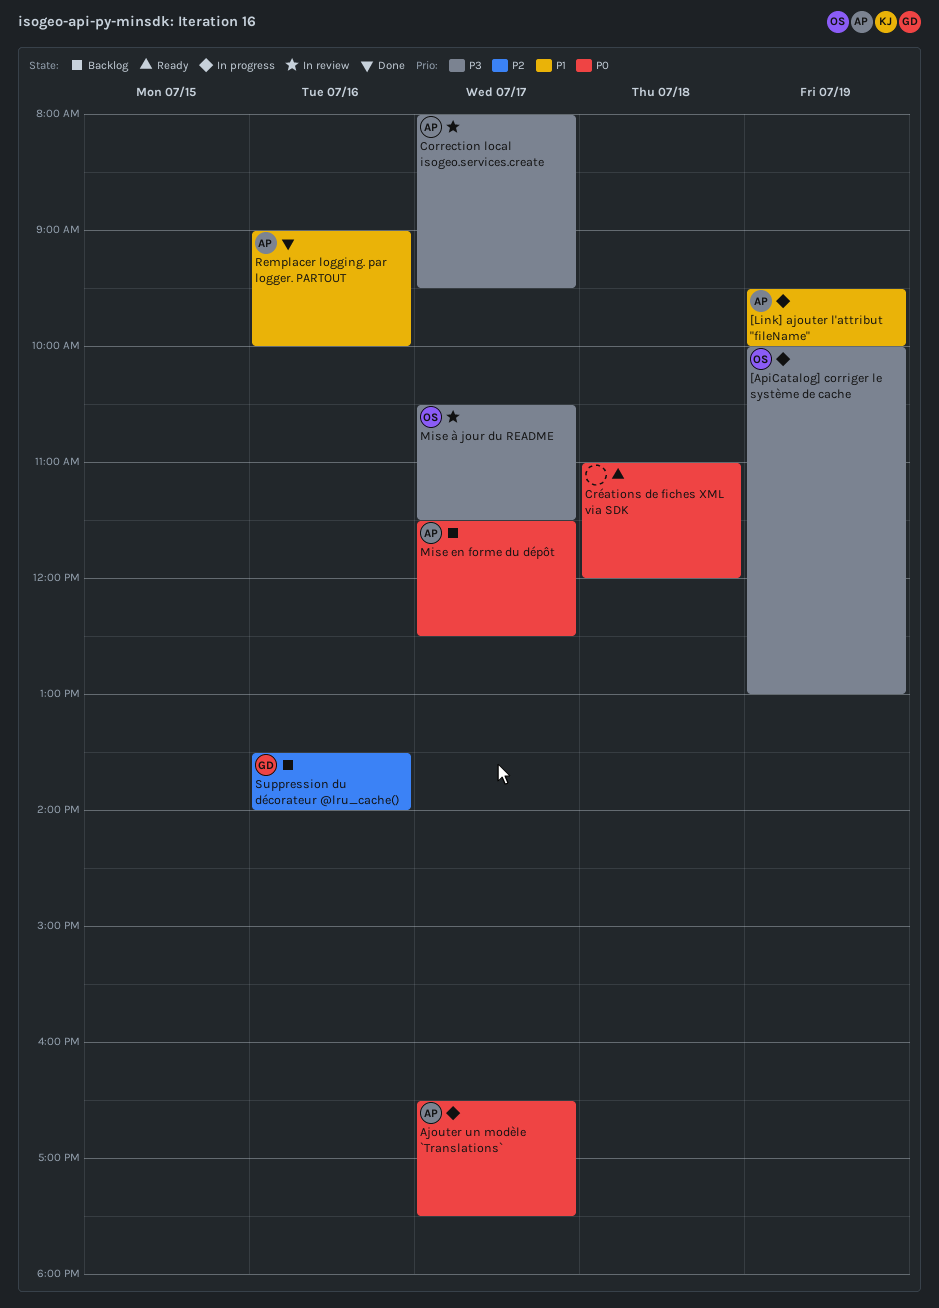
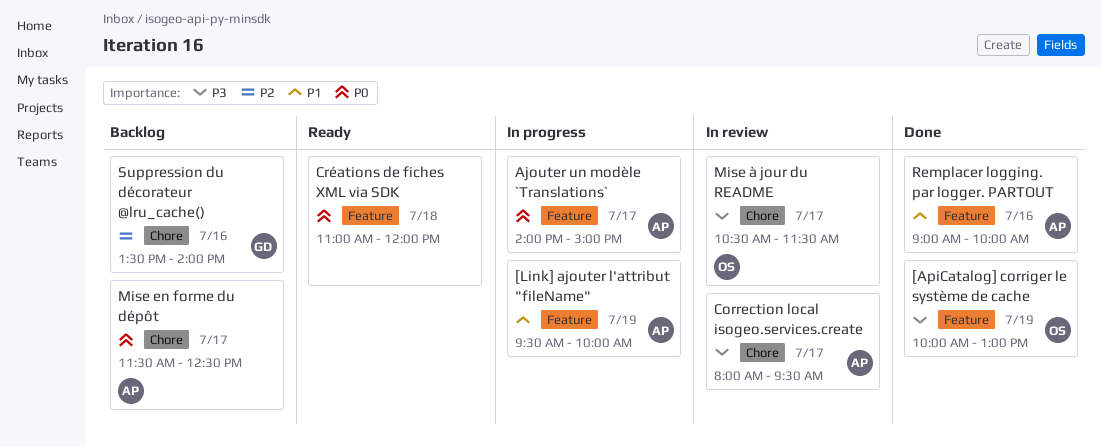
[ApiCatalog] corriger le système de cache, status: In progress -> Done
Ajouter un modèle `Translations`, begins: 16:30 -> 14:00
Ajouter un modèle `Translations`, ends: 17:30 -> 15:00

